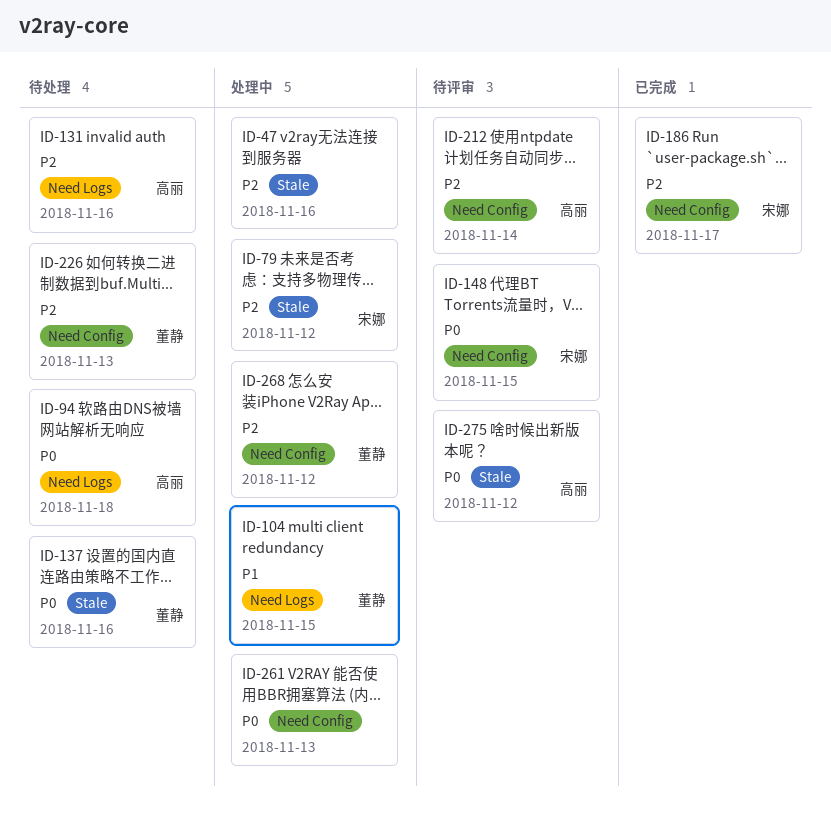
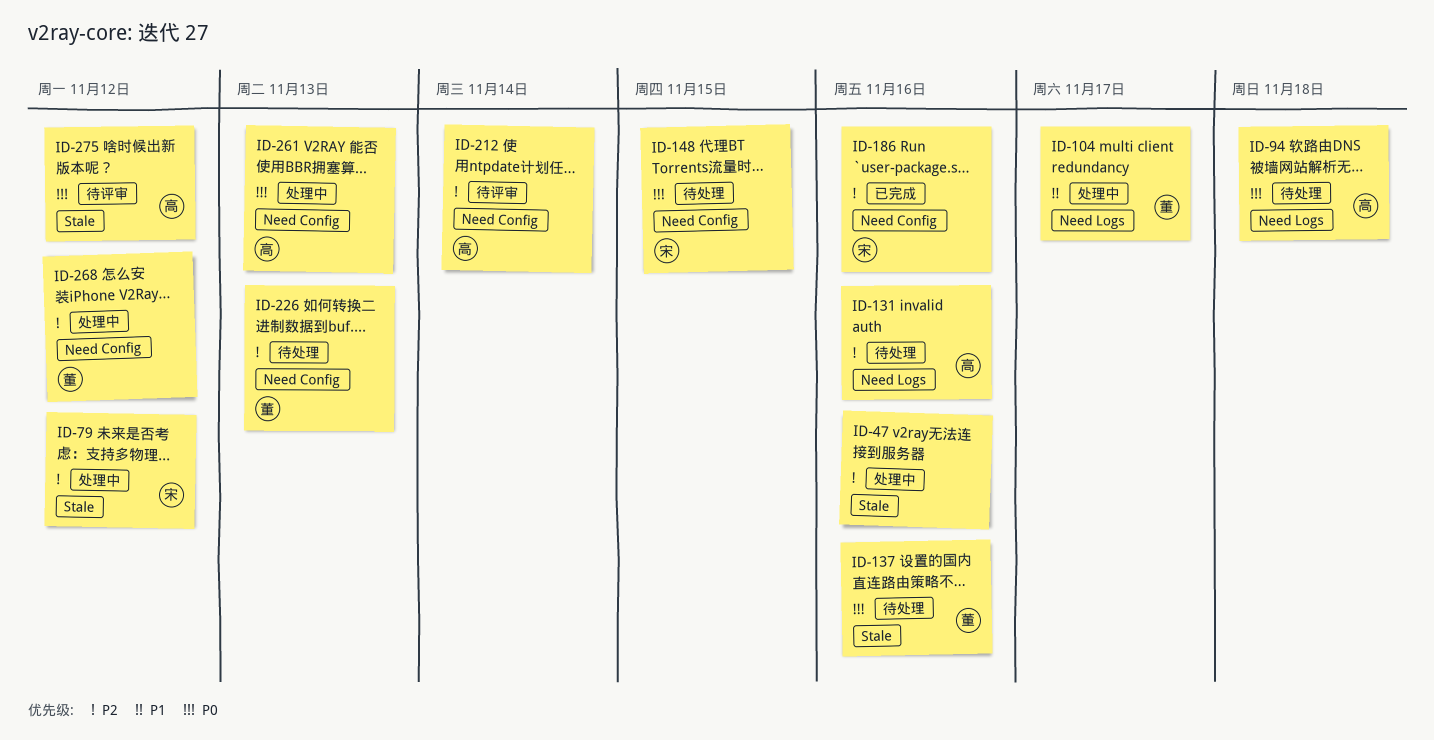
ID-104, due: Nov 15 -> Nov 17
ID-148, status: 待评审 -> 待处理
ID-186, due: Nov 17 -> Nov 16
ID-261, owner: none -> 高丽

